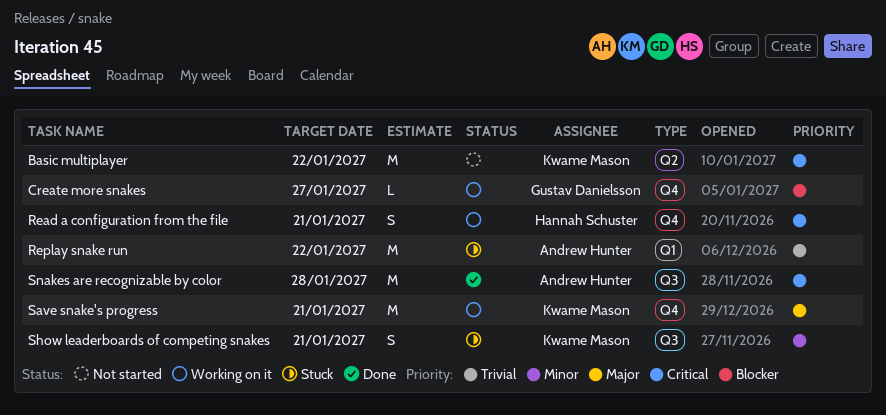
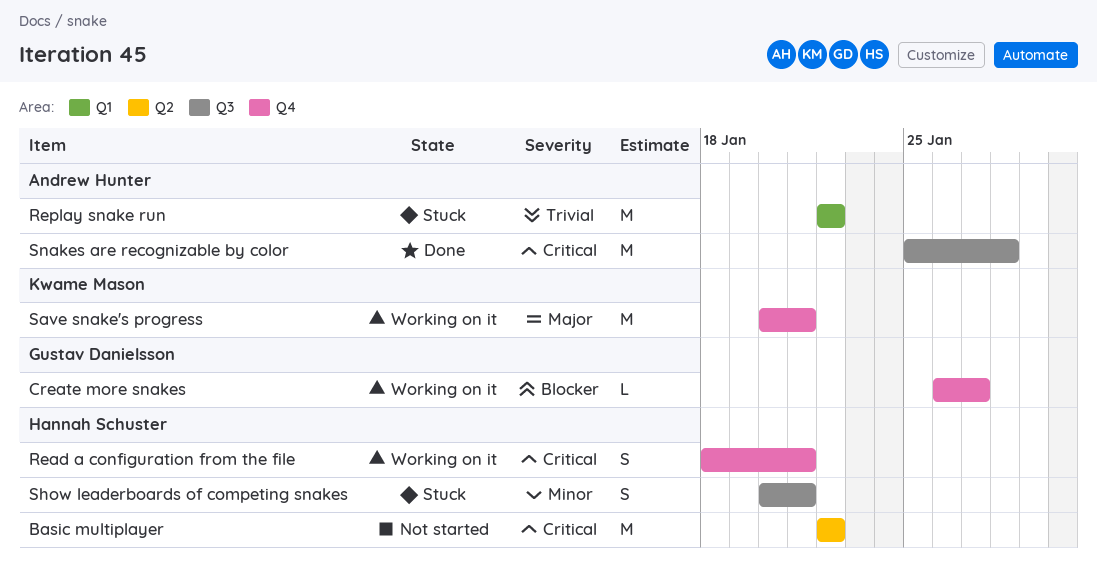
Basic multiplayer, owner: Kwame Mason -> Hannah Schuster
Show leaderboards of competing snakes, owner: Kwame Mason -> Hannah Schuster

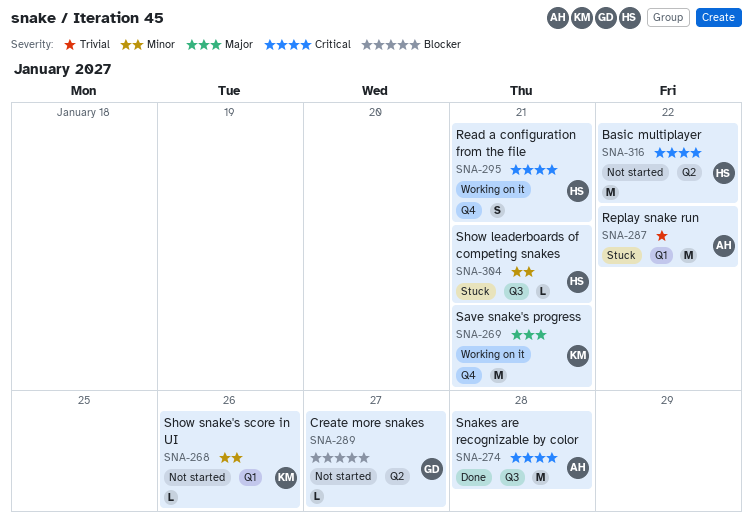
Create more snakes, status: Working on it -> Not started
Create more snakes, label: Q4 -> Q2
Show leaderboards of competing snakes, estimate: S -> L
Show snake's score in UI: none -> present

